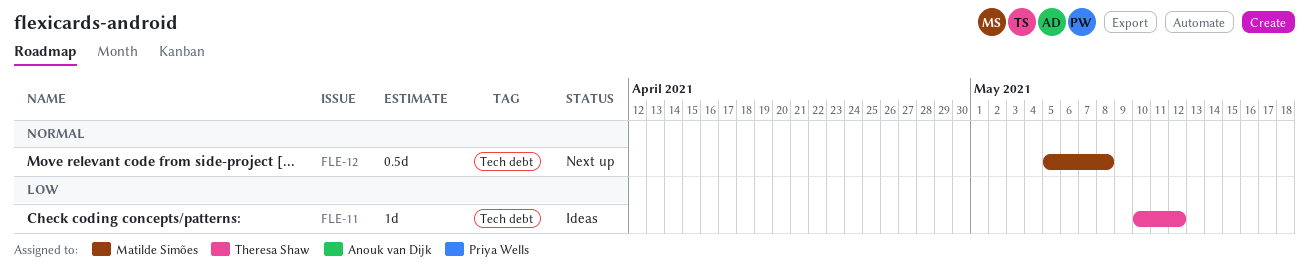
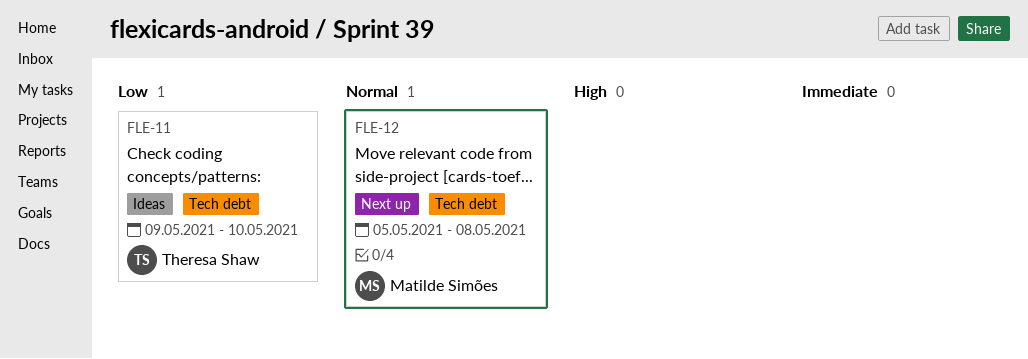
FLE-11, start: May 10 -> May 9
FLE-11, due: May 12 -> May 10

